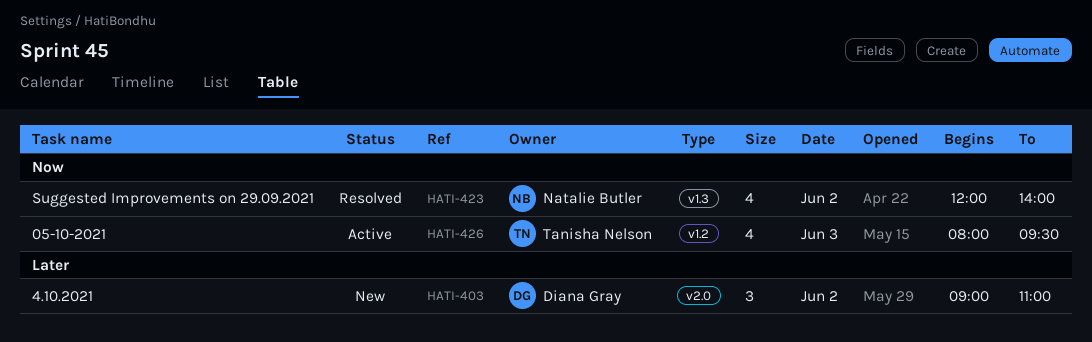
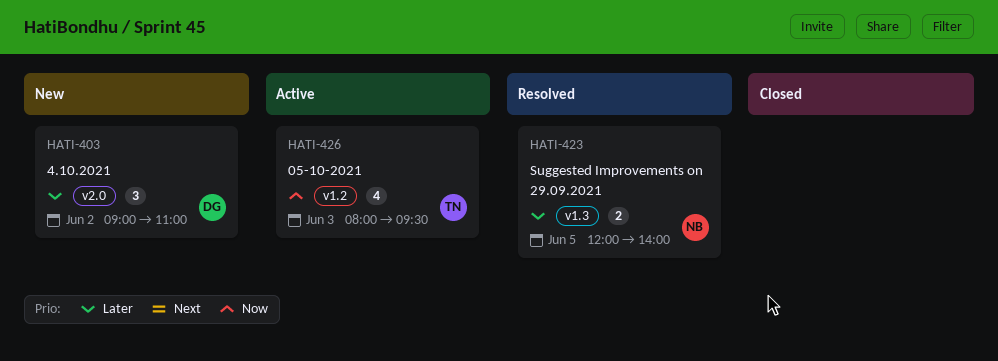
HATI-423, priority: Now -> Later
HATI-423, estimate: 4 -> 2
HATI-423, day: Jun 2 -> Jun 5

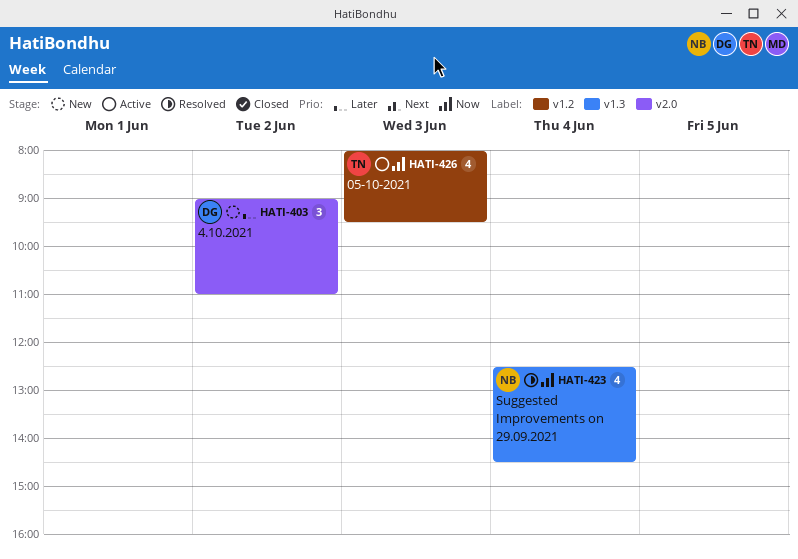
HATI-423, priority: Later -> Now
HATI-423, estimate: 2 -> 4
HATI-423, day: Jun 5 -> Jun 4
HATI-423, begins: 12:00 -> 12:30
HATI-423, ends: 14:00 -> 14:30

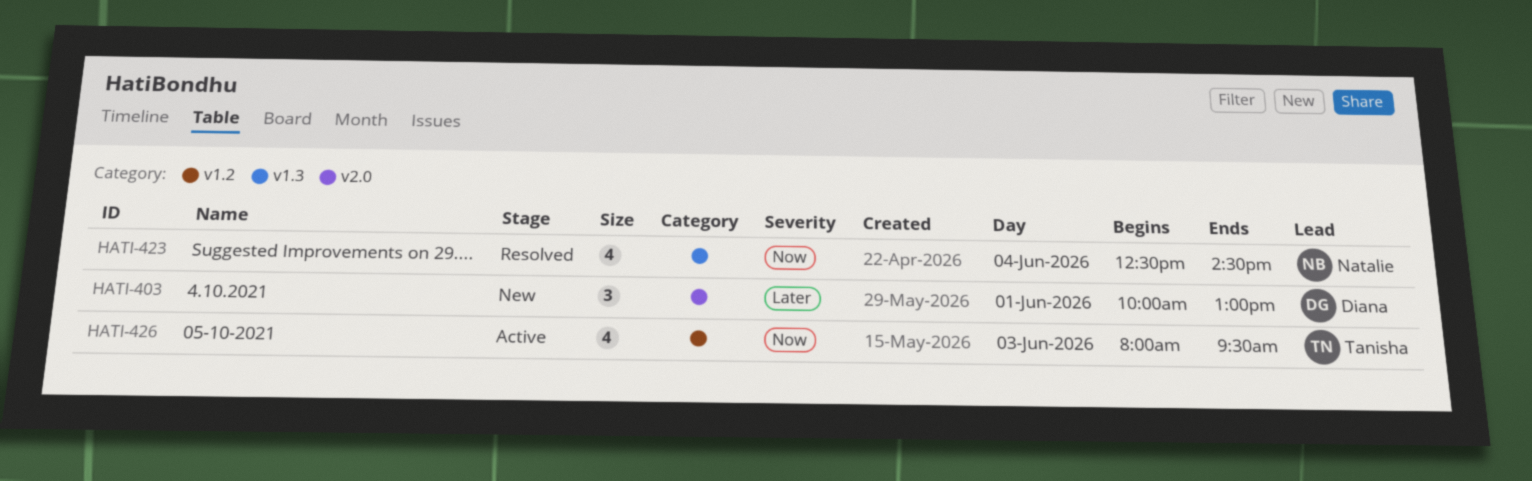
HATI-403, day: Jun 2 -> Jun 1
HATI-403, begins: 09:00 -> 10:00
HATI-403, ends: 11:00 -> 13:00

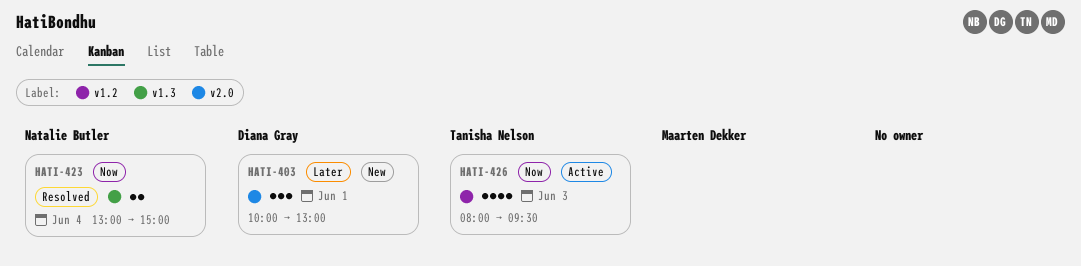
HATI-423, estimate: 4 -> 2
HATI-423, begins: 12:30 -> 13:00
HATI-423, ends: 14:30 -> 15:00

